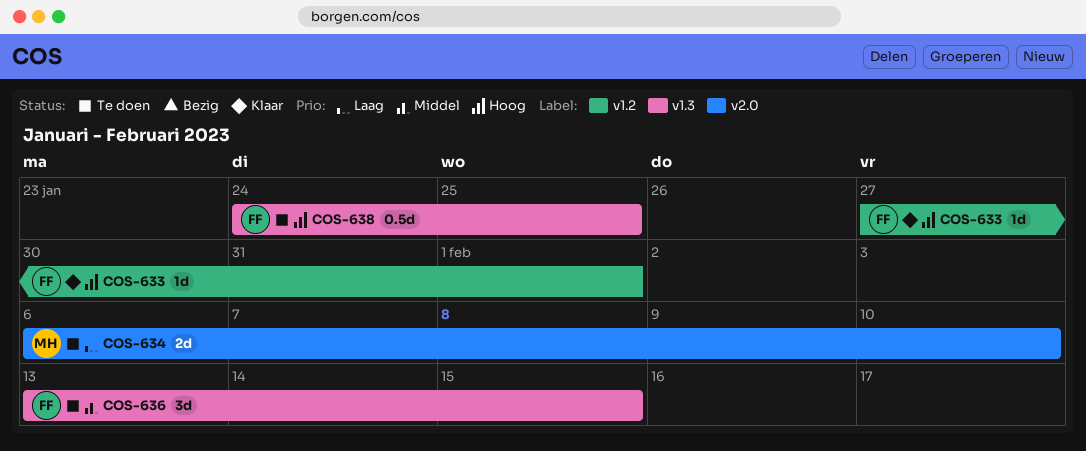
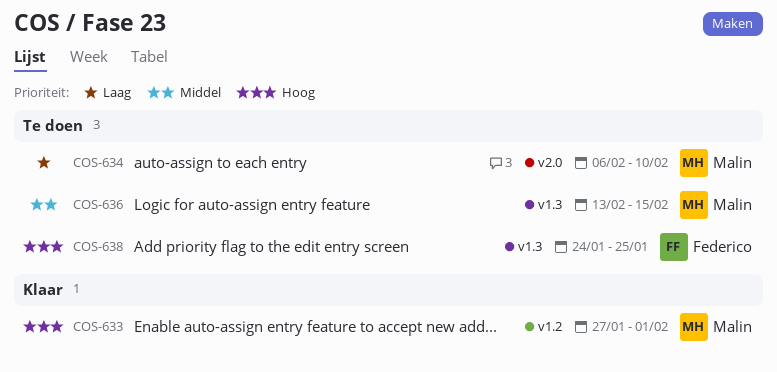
COS-633, owner: Federico -> Malin
COS-636, owner: Federico -> Malin

